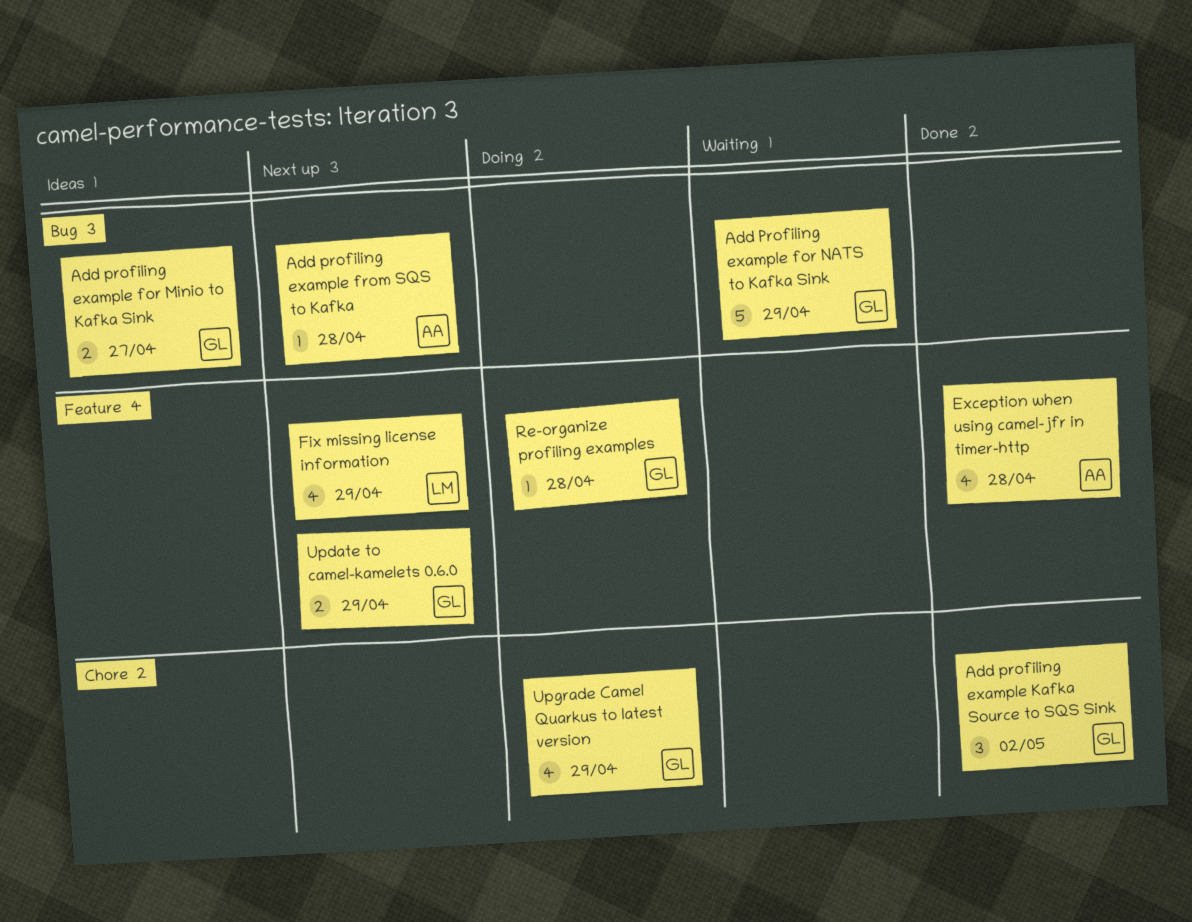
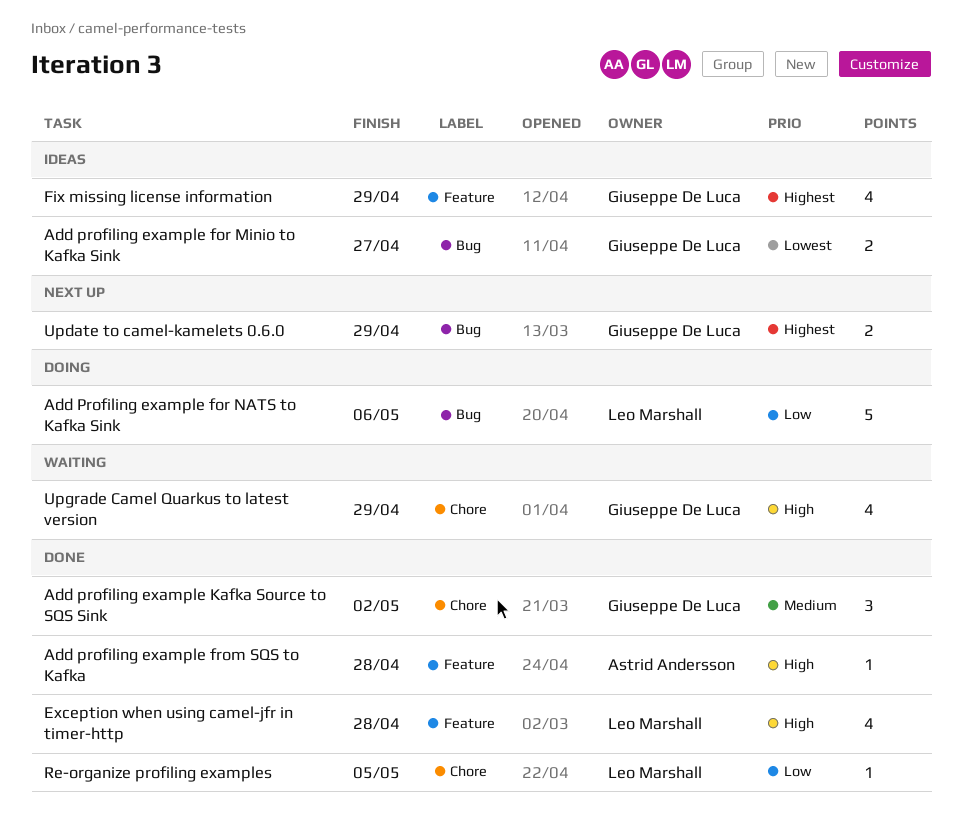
Add Profiling example for NATS to Kafka Sink, status: Waiting -> Doing
Add Profiling example for NATS to Kafka Sink, owner: Giuseppe De Luca -> Leo Marshall
Add Profiling example for NATS to Kafka Sink, due: Apr 29 -> May 6
Add profiling example from SQS to Kafka, status: Next up -> Done
Add profiling example from SQS to Kafka, label: Bug -> Feature
Exception when using camel-jfr in timer-http, owner: Astrid Andersson -> Leo Marshall
Fix missing license information, status: Next up -> Ideas
Fix missing license information, owner: Leo Marshall -> Giuseppe De Luca
Re-organize profiling examples, status: Doing -> Done
Re-organize profiling examples, owner: Giuseppe De Luca -> Leo Marshall
Re-organize profiling examples, label: Feature -> Chore
Re-organize profiling examples, due: Apr 28 -> May 5
Update to camel-kamelets 0.6.0, label: Feature -> Bug
Upgrade Camel Quarkus to latest version, status: Doing -> Waiting

